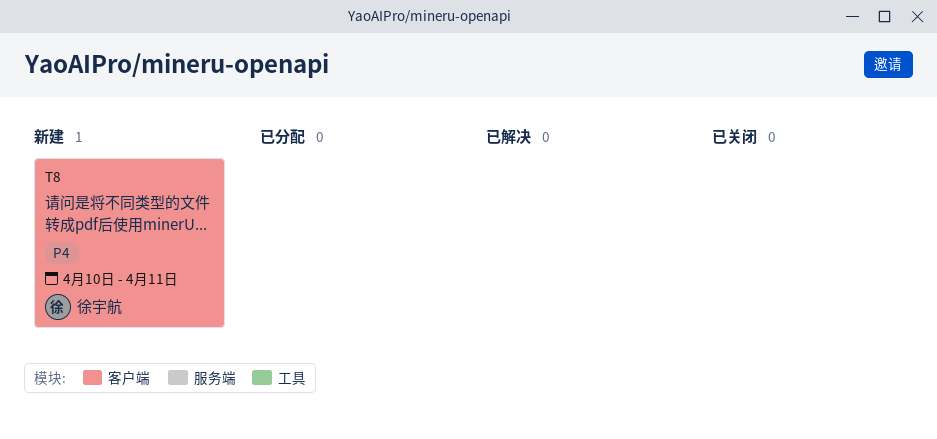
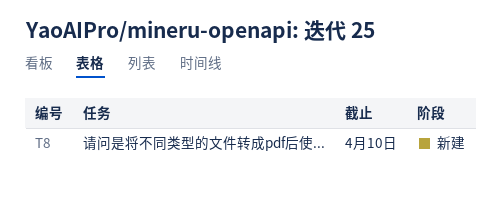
T8, due: Apr 11 -> Apr 10

